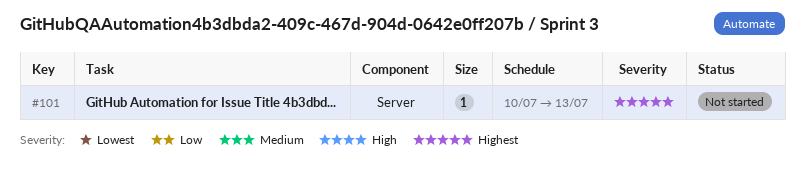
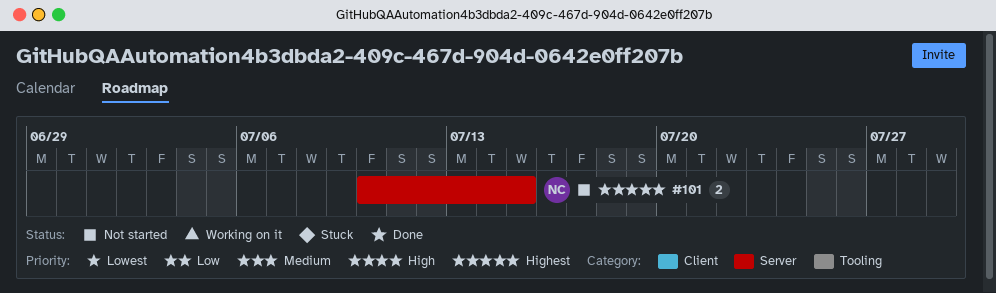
#101, estimate: 1 -> 2
#101, due: Jul 13 -> Jul 15

